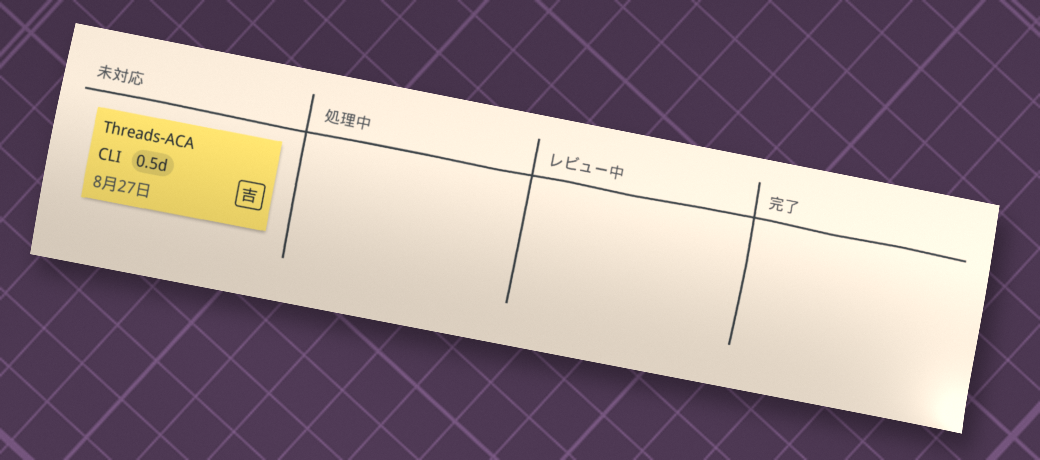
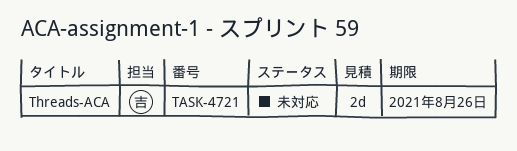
Threads-ACA, estimate: 0.5d -> 2d
Threads-ACA, due: Aug 27 -> Aug 26

